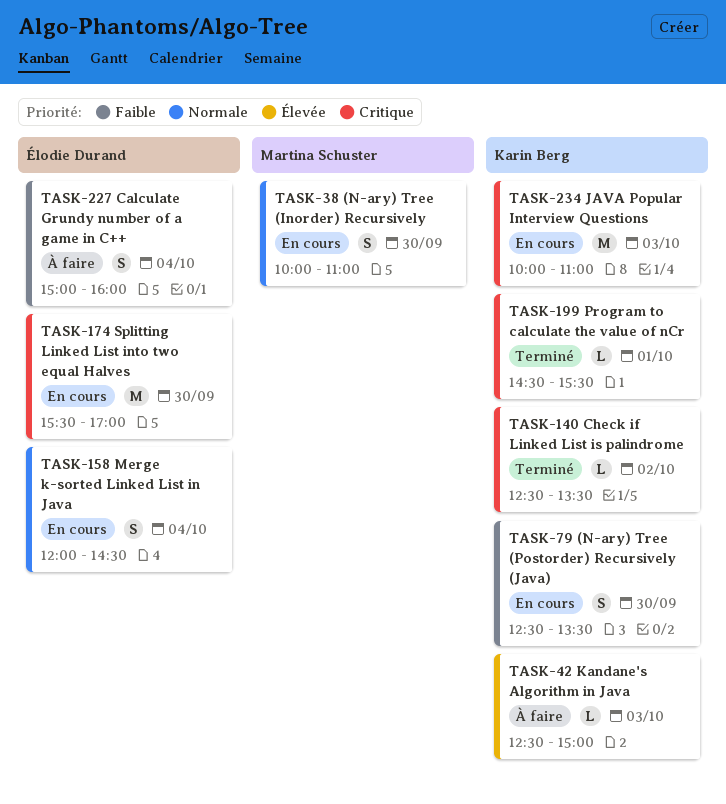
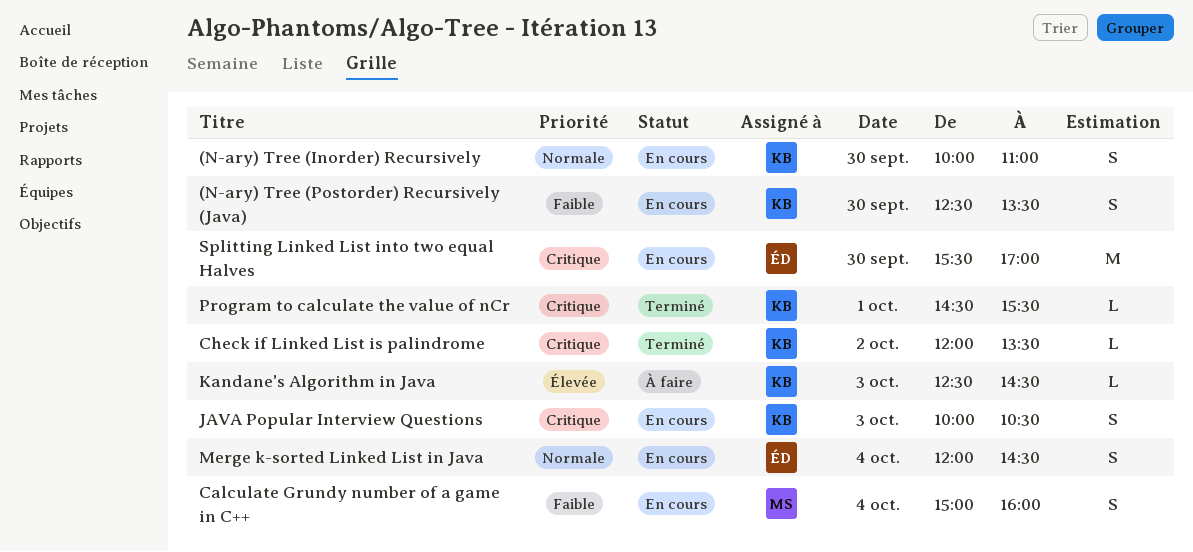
(N-ary) Tree (Inorder) Recursively, owner: Martina Schuster -> Karin Berg
Calculate Grundy number of a game in C++, status: À faire -> En cours
Calculate Grundy number of a game in C++, owner: Élodie Durand -> Martina Schuster
Check if Linked List is palindrome, begins: 12:30 -> 12:00
JAVA Popular Interview Questions, estimate: M -> S
JAVA Popular Interview Questions, ends: 11:00 -> 10:30
Kandane's Algorithm in Java, ends: 15:00 -> 14:30

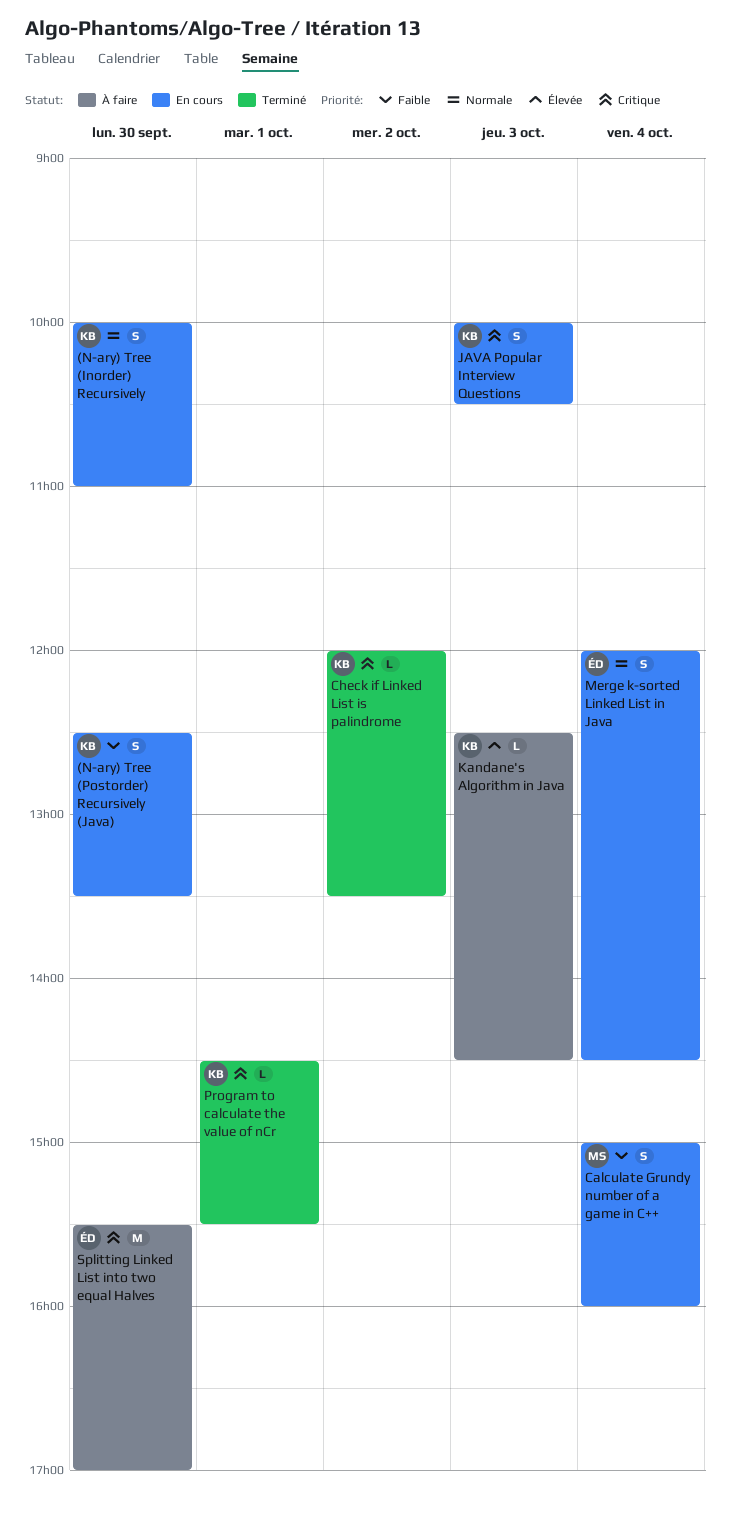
Splitting Linked List into two equal Halves, status: En cours -> À faire

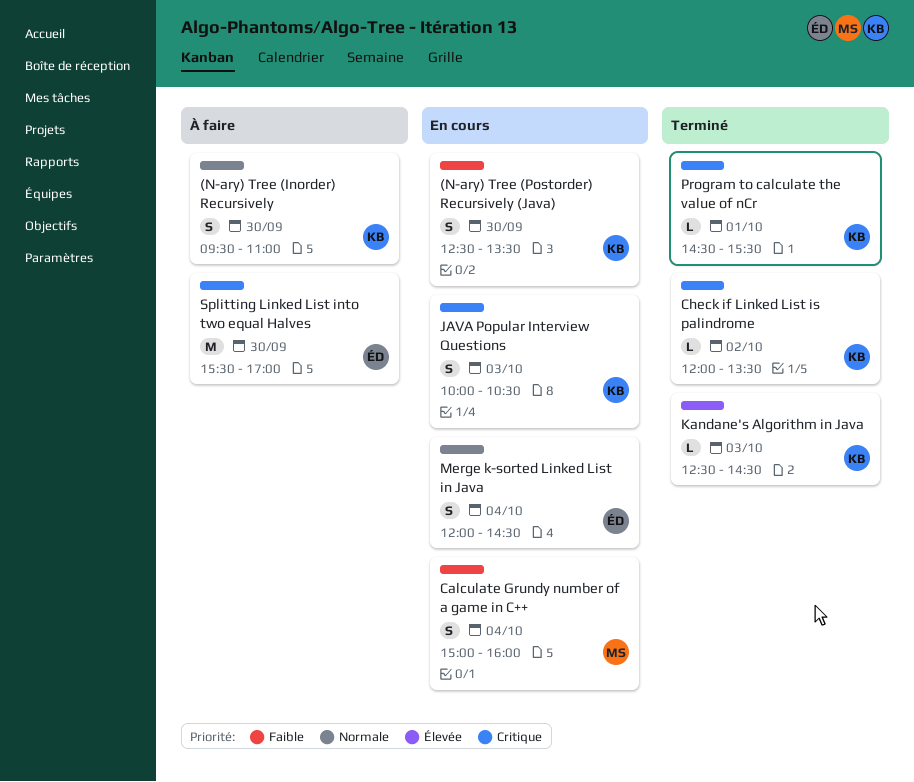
(N-ary) Tree (Inorder) Recursively, status: En cours -> À faire
(N-ary) Tree (Inorder) Recursively, begins: 10:00 -> 09:30
Kandane's Algorithm in Java, status: À faire -> Terminé

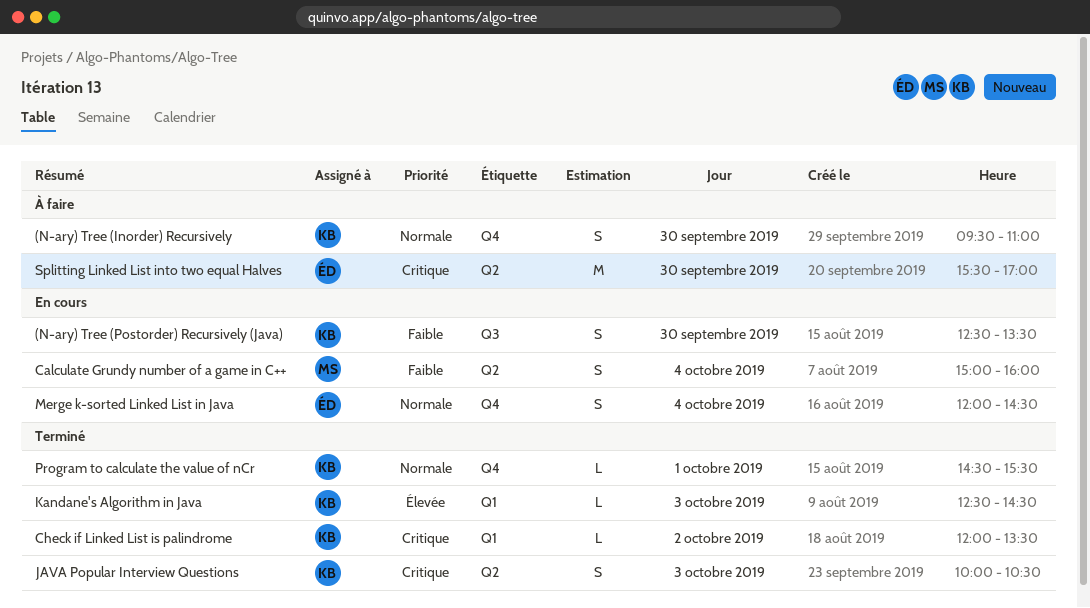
JAVA Popular Interview Questions, status: En cours -> Terminé
Program to calculate the value of nCr, priority: Critique -> Normale

